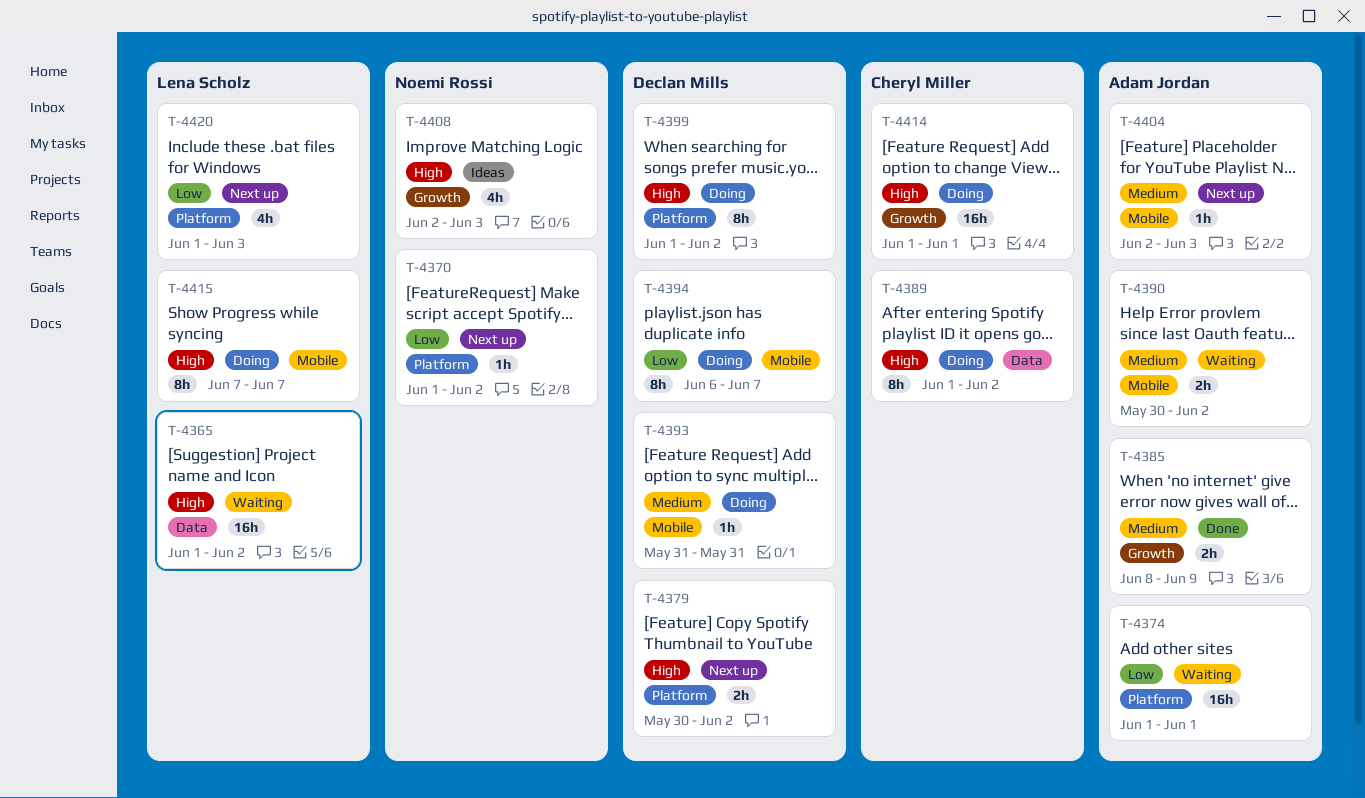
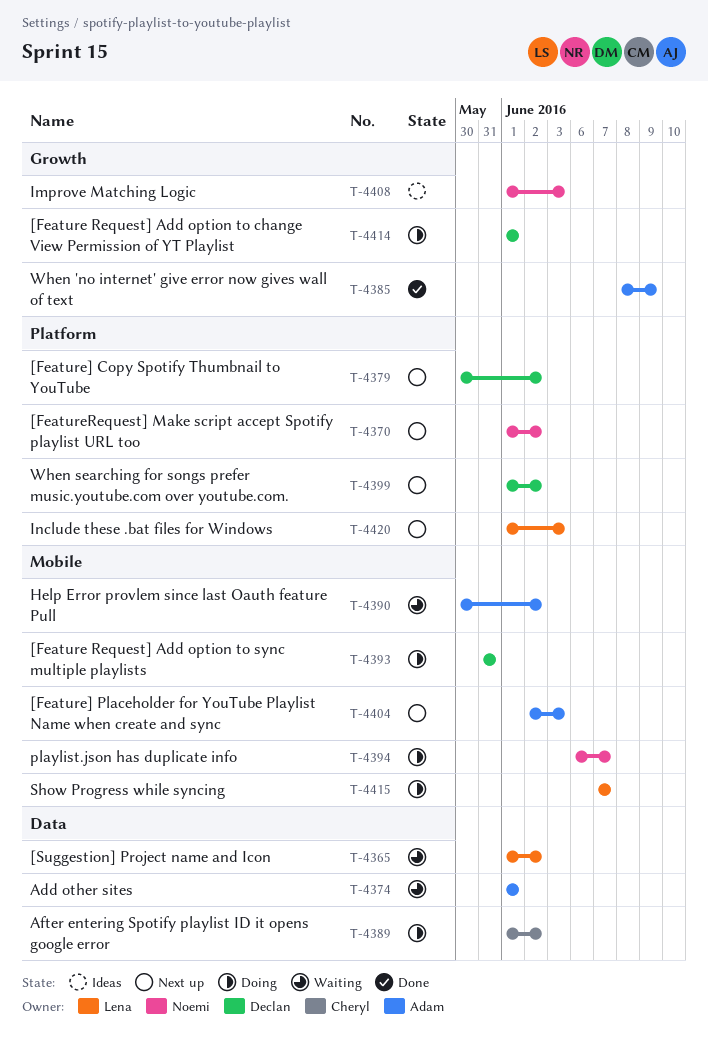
T-4374, label: Platform -> Data
T-4394, owner: Declan Mills -> Noemi Rossi
T-4399, status: Doing -> Next up
T-4408, start: Jun 2 -> Jun 1
T-4414, owner: Cheryl Miller -> Declan Mills

